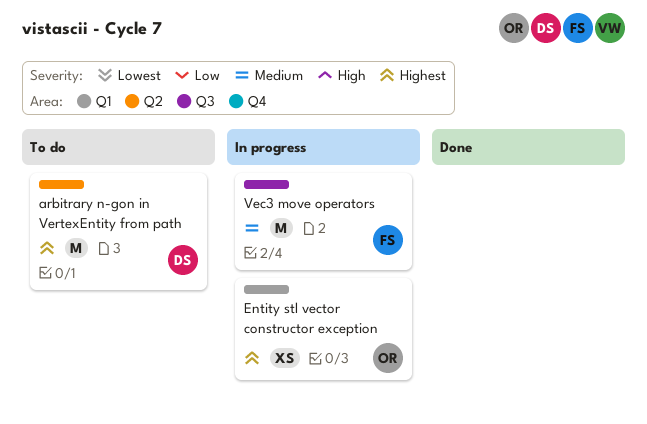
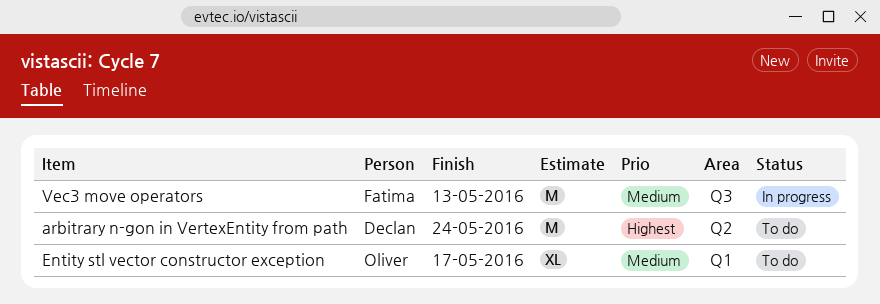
Entity stl vector constructor exception, status: In progress -> To do
Entity stl vector constructor exception, priority: Highest -> Medium
Entity stl vector constructor exception, estimate: XS -> XL

